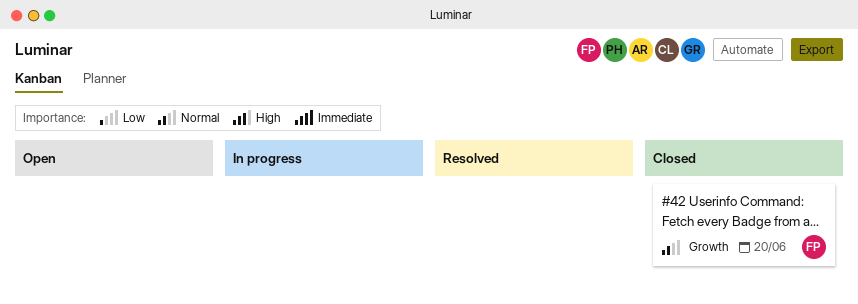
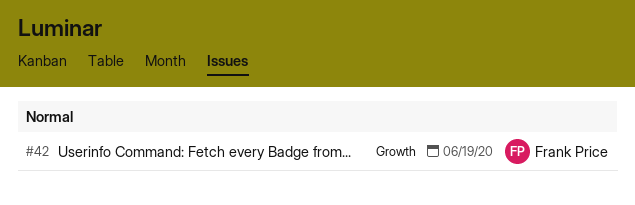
#42, due: Jun 20 -> Jun 19

